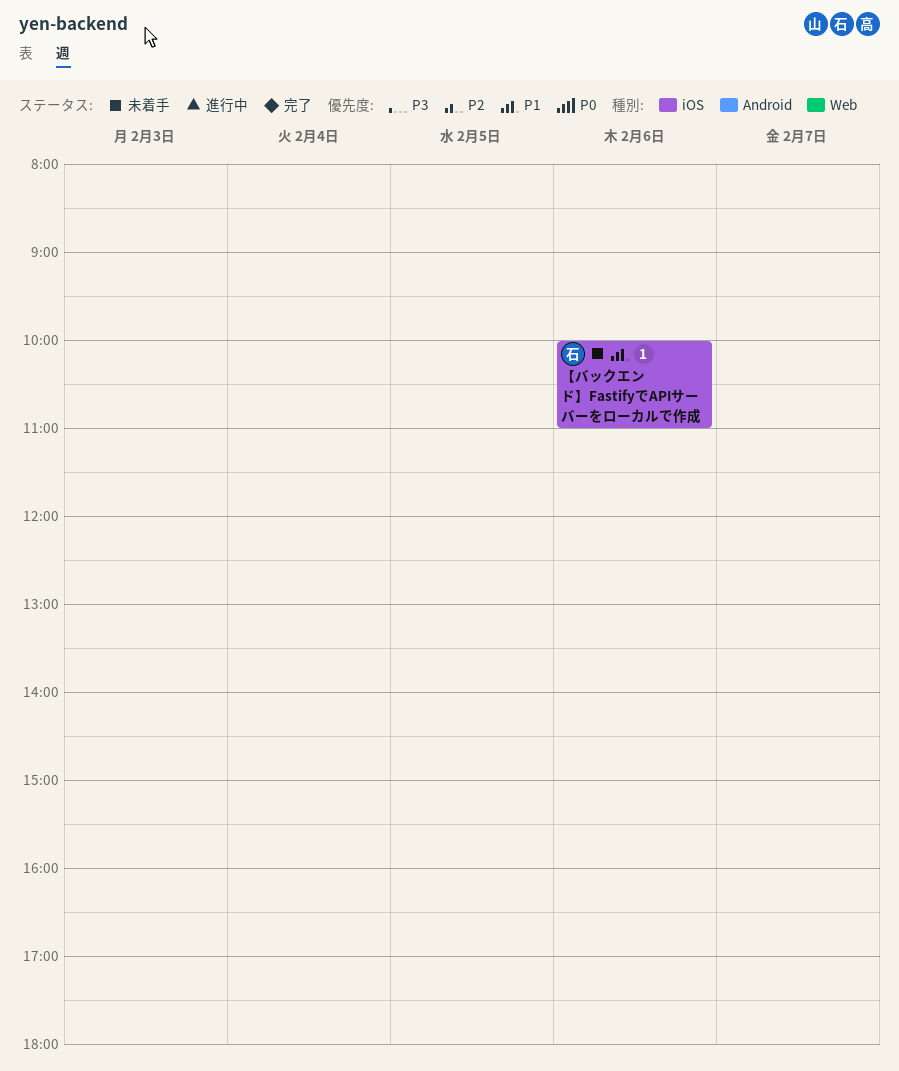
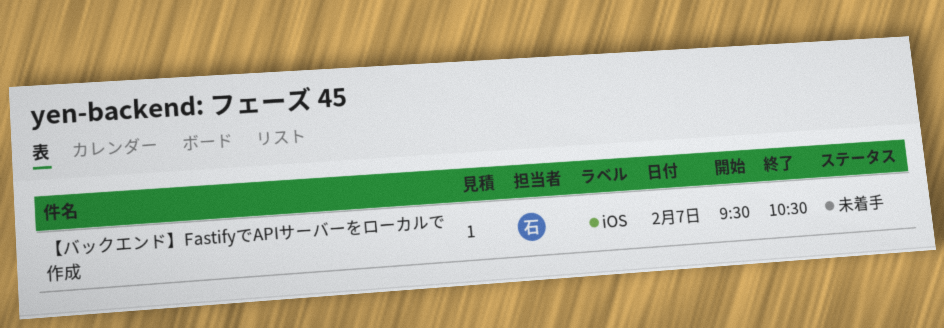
【バックエンド】FastifyでAPIサーバーをローカルで作成, day: Feb 6 -> Feb 7
【バックエンド】FastifyでAPIサーバーをローカルで作成, begins: 10:00 -> 09:30
【バックエンド】FastifyでAPIサーバーをローカルで作成, ends: 11:00 -> 10:30

